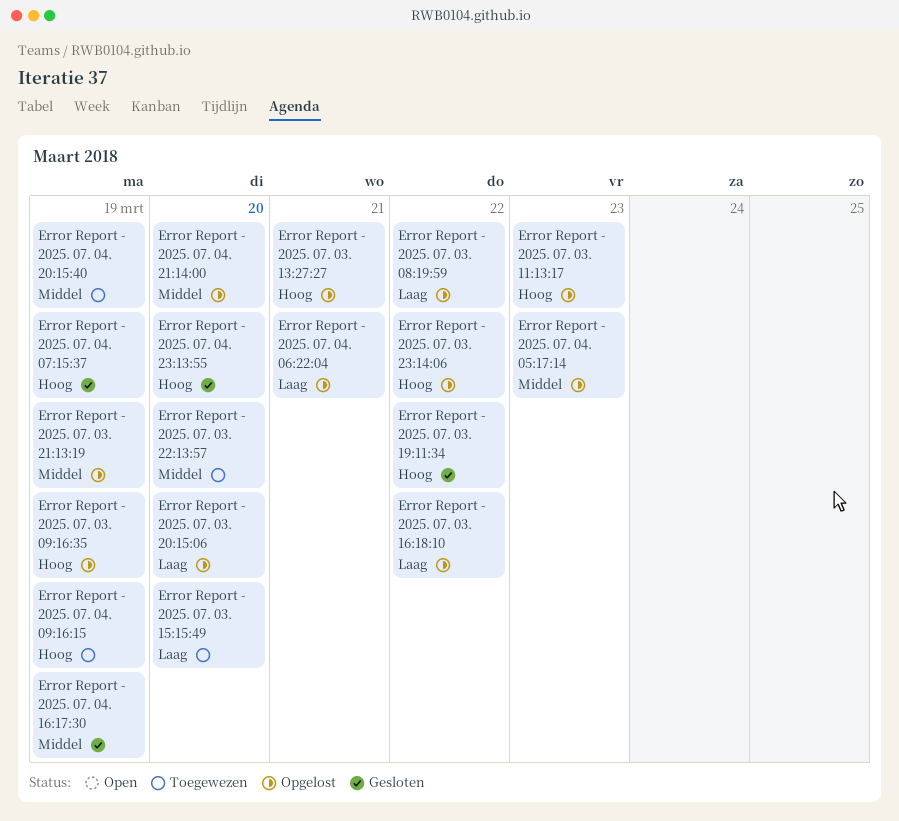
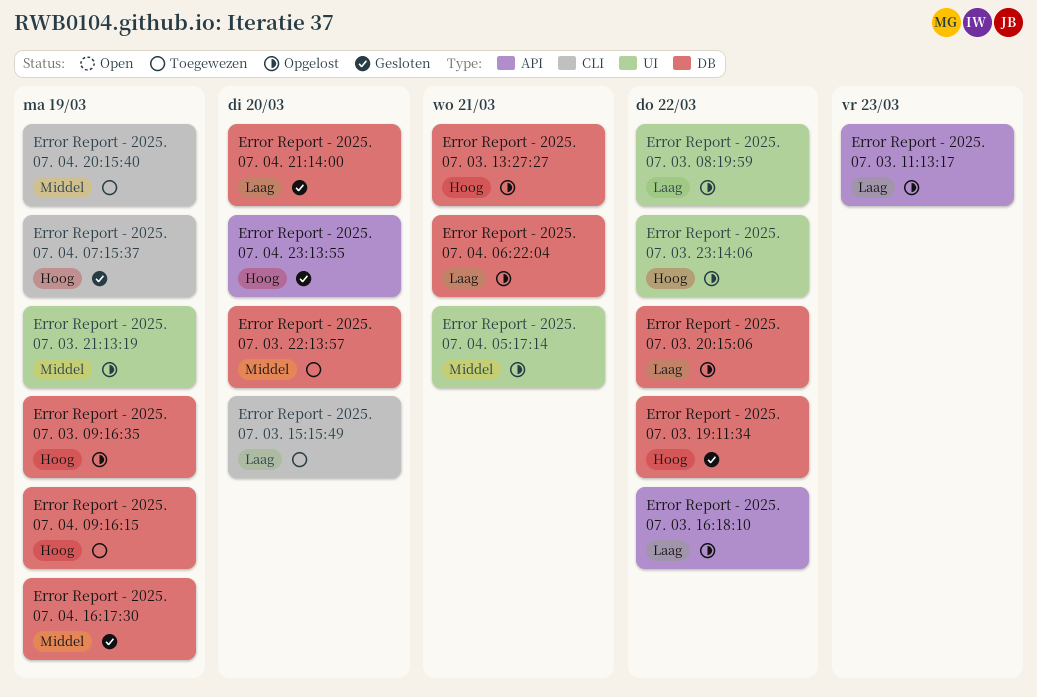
Error Report - 2025. 07. 03. 11:13:17, priority: Hoog -> Laag
Error Report - 2025. 07. 03. 20:15:06, due: Mar 20 -> Mar 22
Error Report - 2025. 07. 04. 05:17:14, due: Mar 23 -> Mar 21
Error Report - 2025. 07. 04. 21:14:00, status: Opgelost -> Gesloten
Error Report - 2025. 07. 04. 21:14:00, priority: Middel -> Laag

